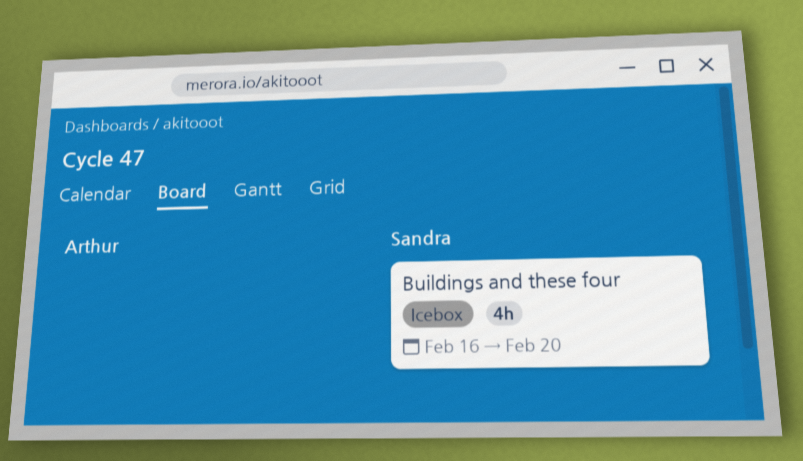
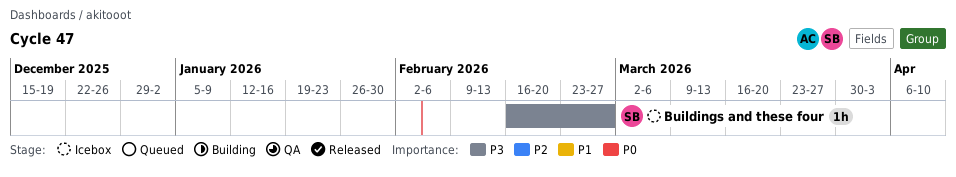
Buildings and these four, estimate: 4h -> 1h
Buildings and these four, due: Feb 20 -> Feb 27

